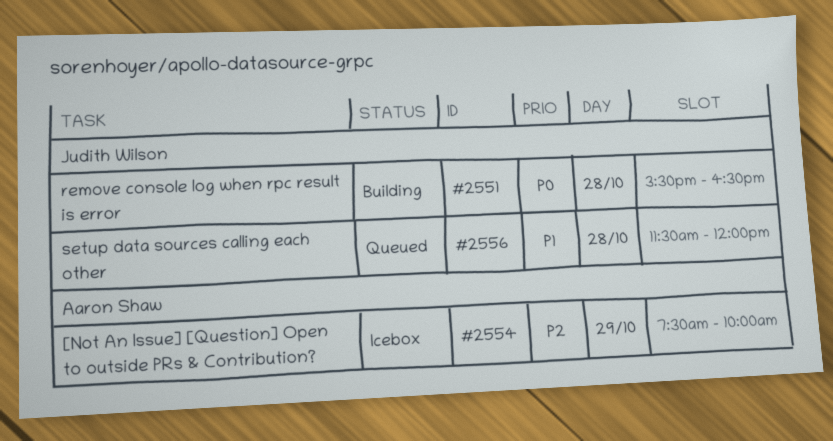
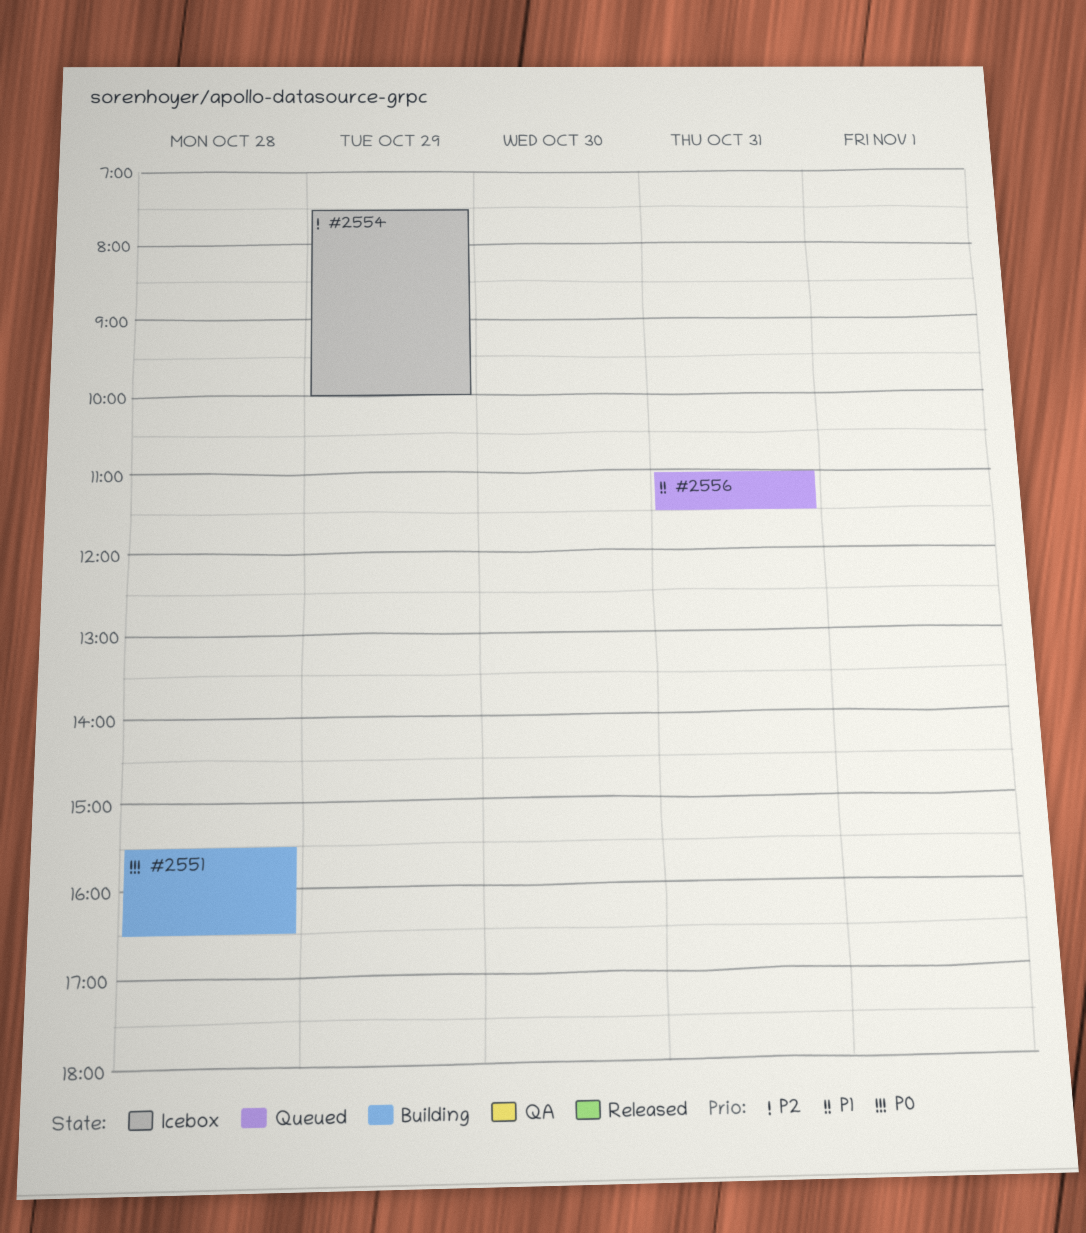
#2556, day: Oct 28 -> Oct 31
#2556, begins: 11:30 -> 11:00
#2556, ends: 12:00 -> 11:30

